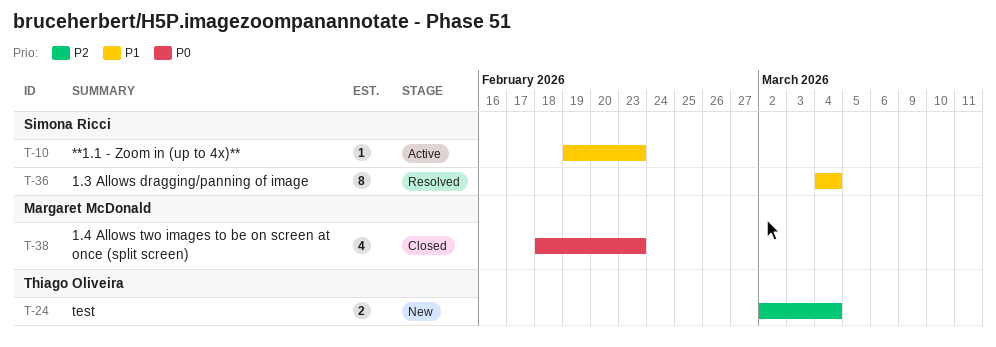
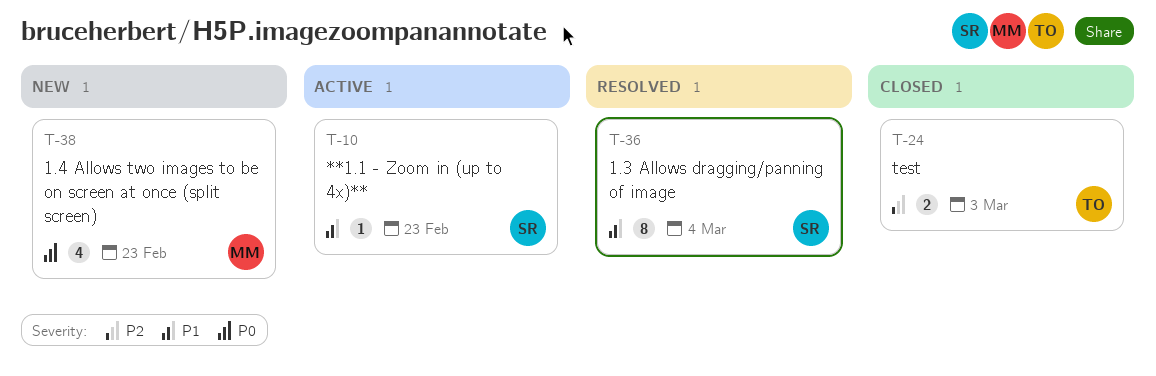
T-24, status: New -> Closed
T-24, due: Mar 4 -> Mar 3
T-38, status: Closed -> New

